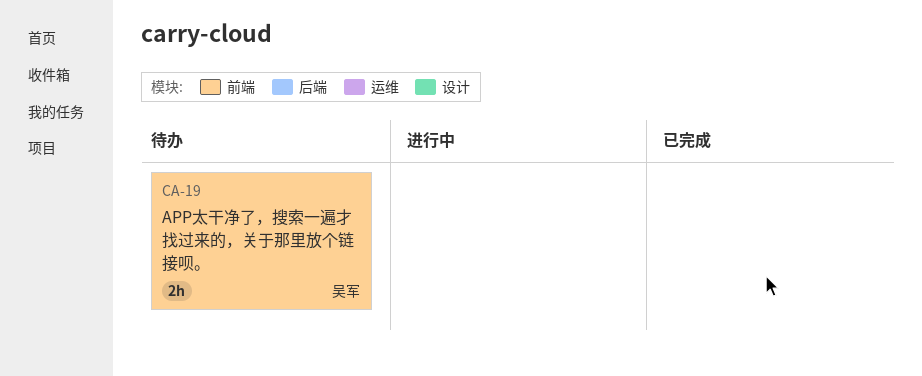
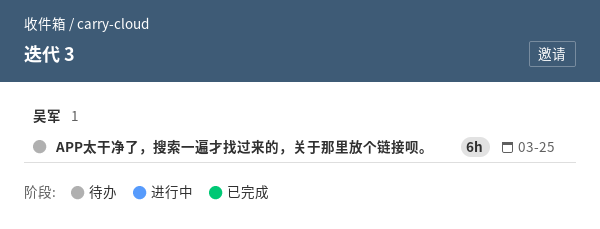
APP太干净了，搜索一遍才找过来的，关于那里放个链接呗。, estimate: 2h -> 6h

